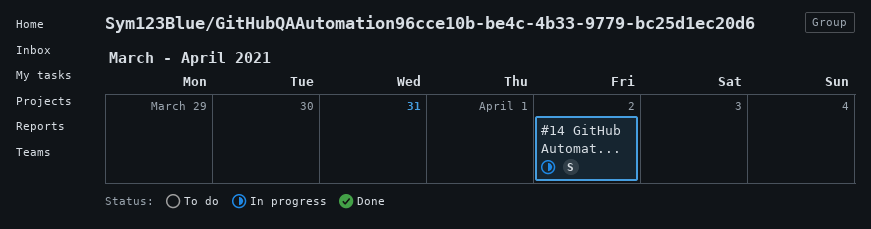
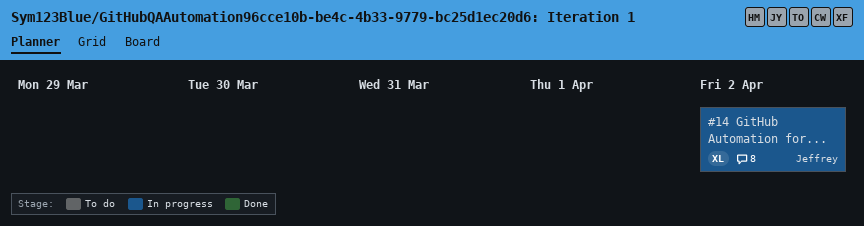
#14, estimate: S -> XL

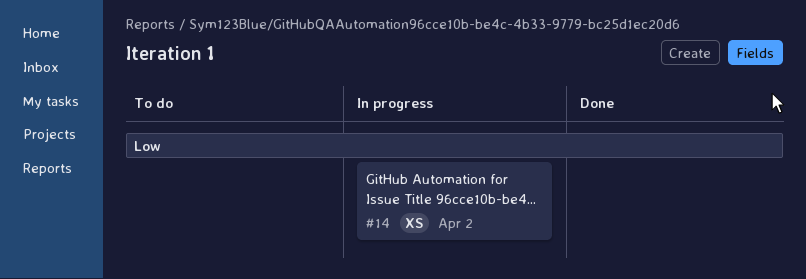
#14, estimate: XL -> XS

